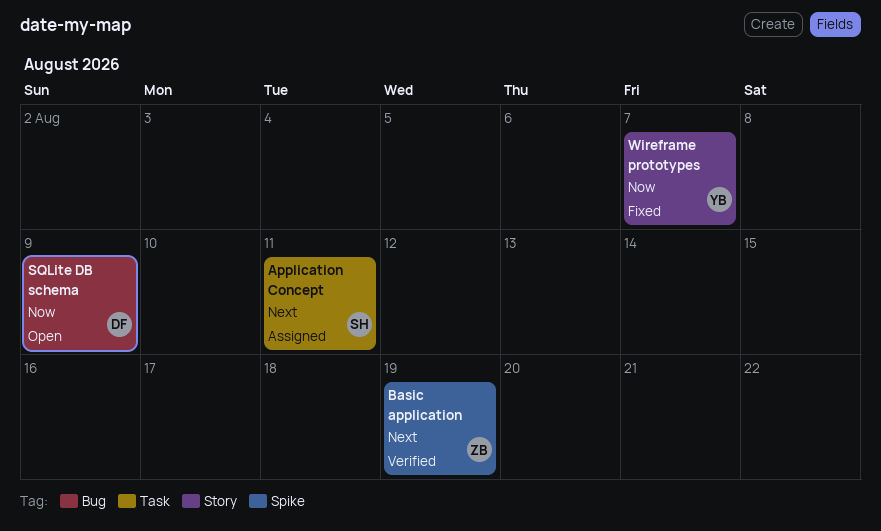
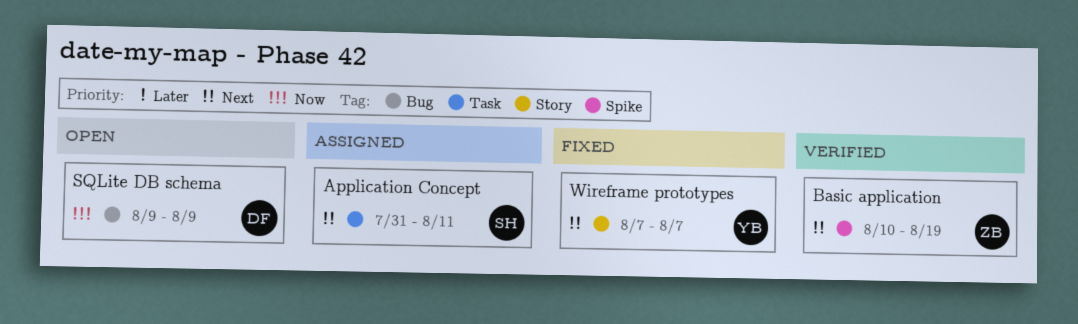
Wireframe prototypes, priority: Now -> Next

